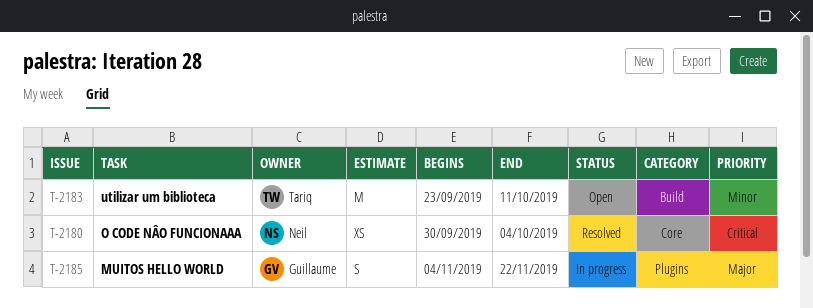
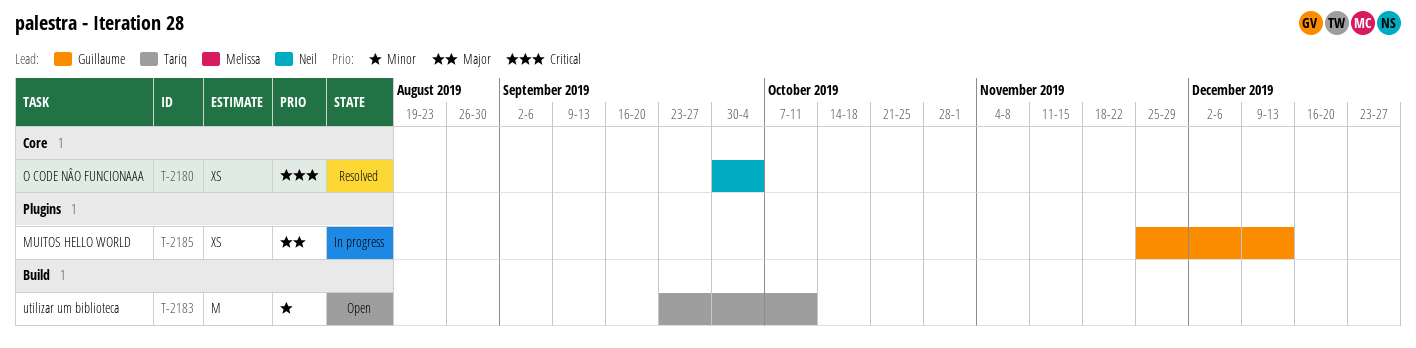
T-2185, estimate: S -> XS
T-2185, start: Nov 4 -> Nov 25
T-2185, due: Nov 22 -> Dec 13

